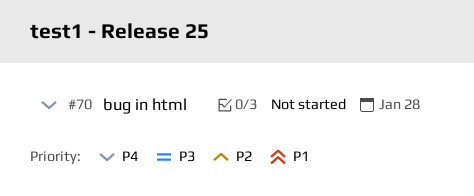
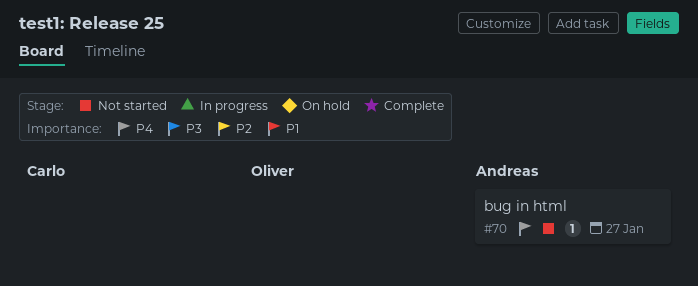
#70, due: Jan 28 -> Jan 27

